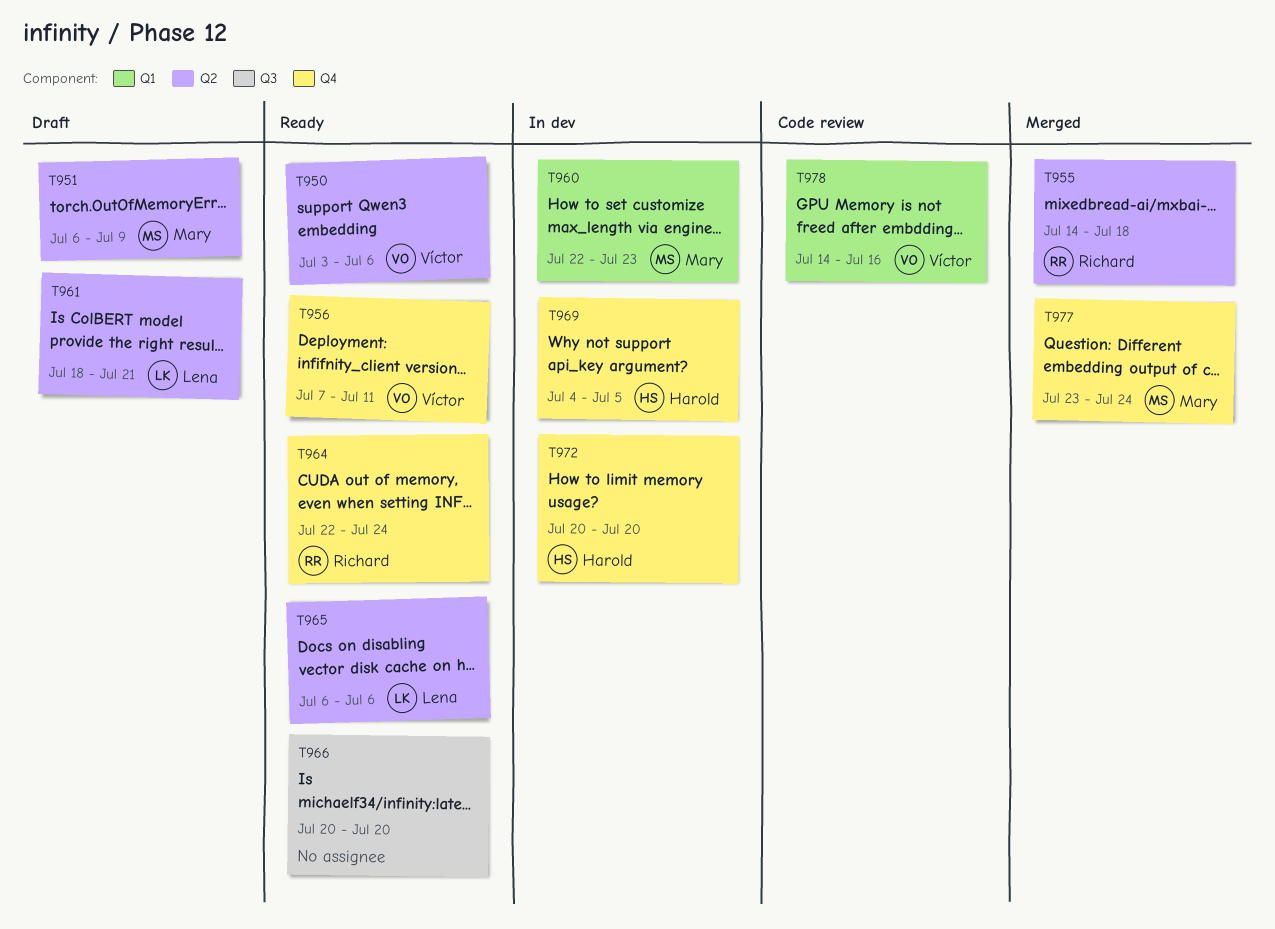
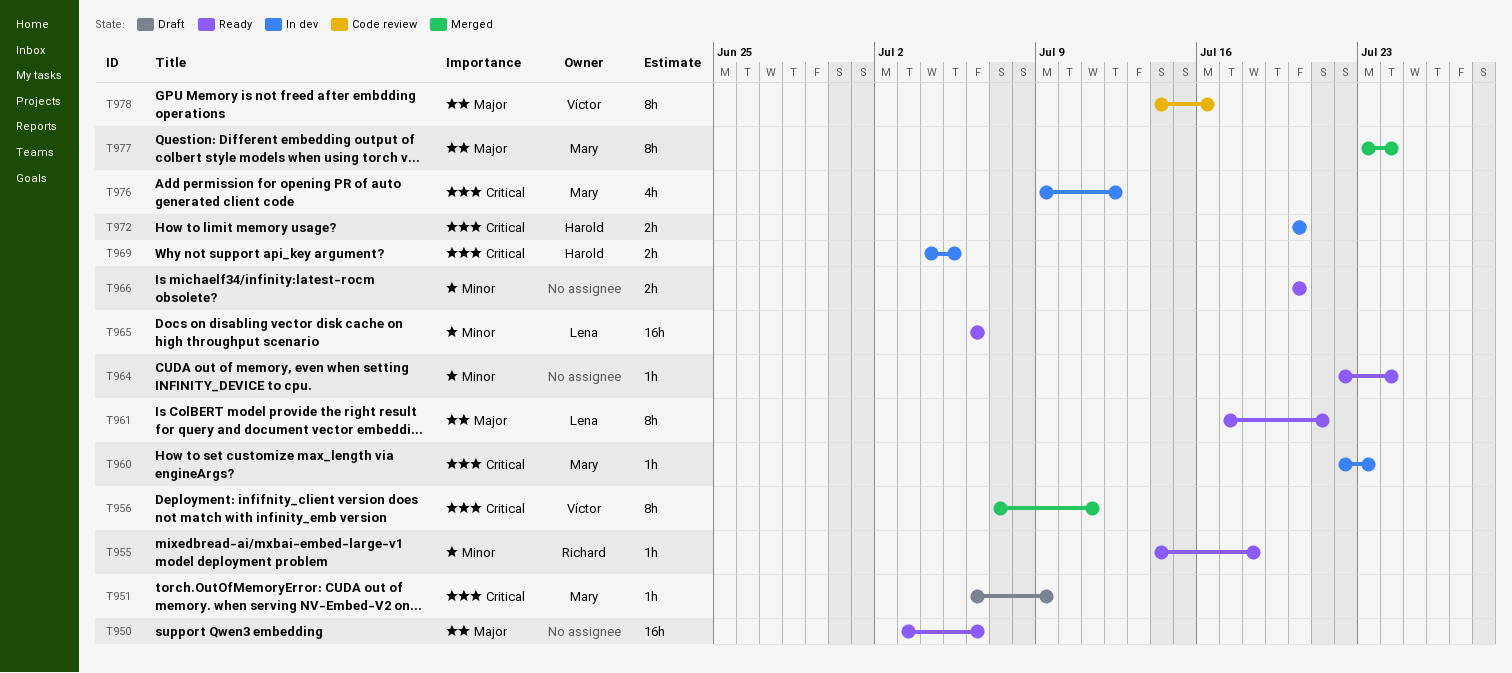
T950, owner: Víctor -> none
T955, status: Merged -> Ready
T956, status: Ready -> Merged
T961, status: Draft -> Ready
T961, start: Jul 18 -> Jul 17
T964, owner: Richard -> none
T976: none -> present

